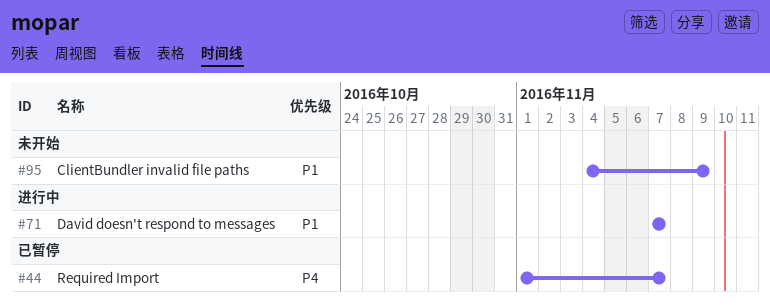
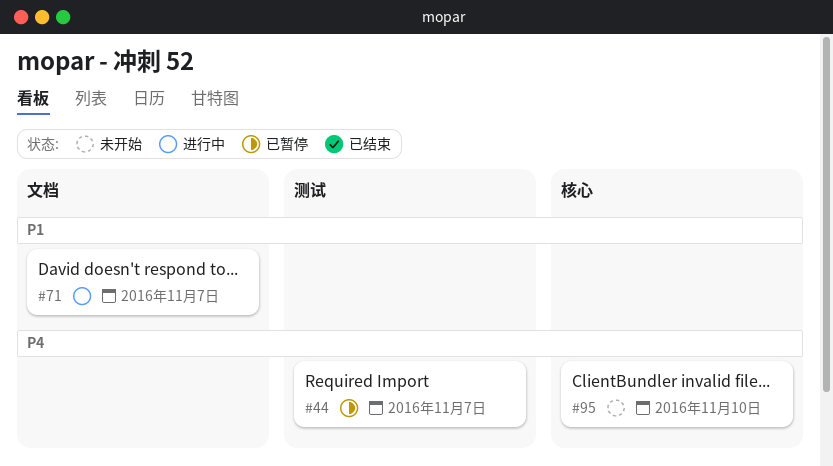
#95, priority: P1 -> P4
#95, due: Nov 9 -> Nov 10

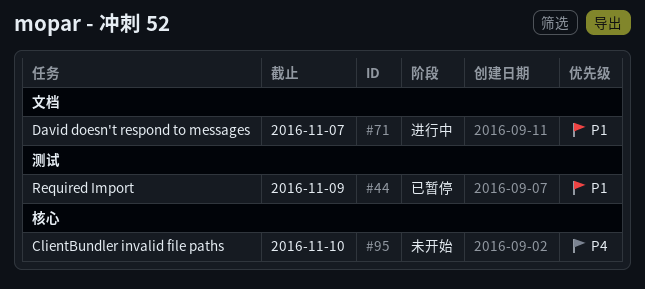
#44, priority: P4 -> P1
#44, due: Nov 7 -> Nov 9

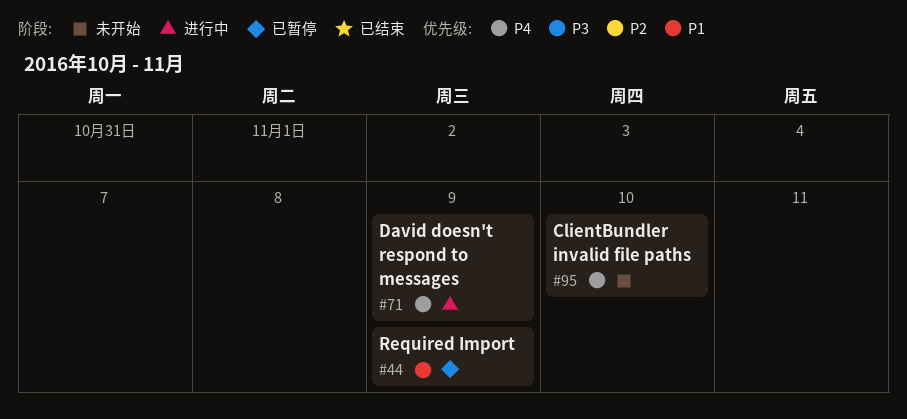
#71, priority: P1 -> P4
#71, due: Nov 7 -> Nov 9

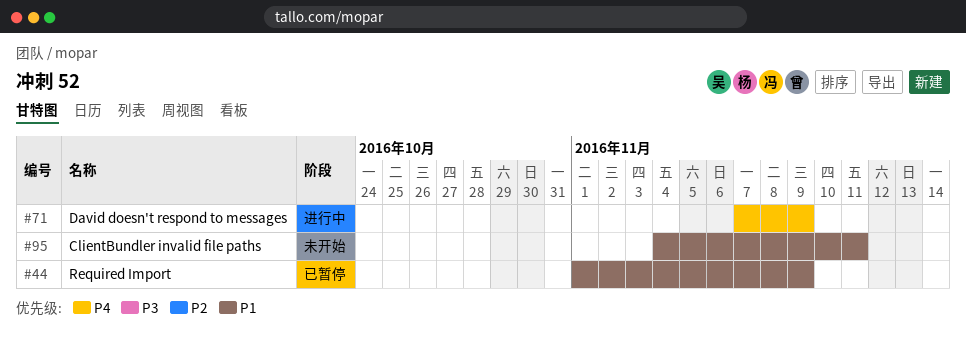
#95, priority: P4 -> P1
#95, due: Nov 10 -> Nov 11

